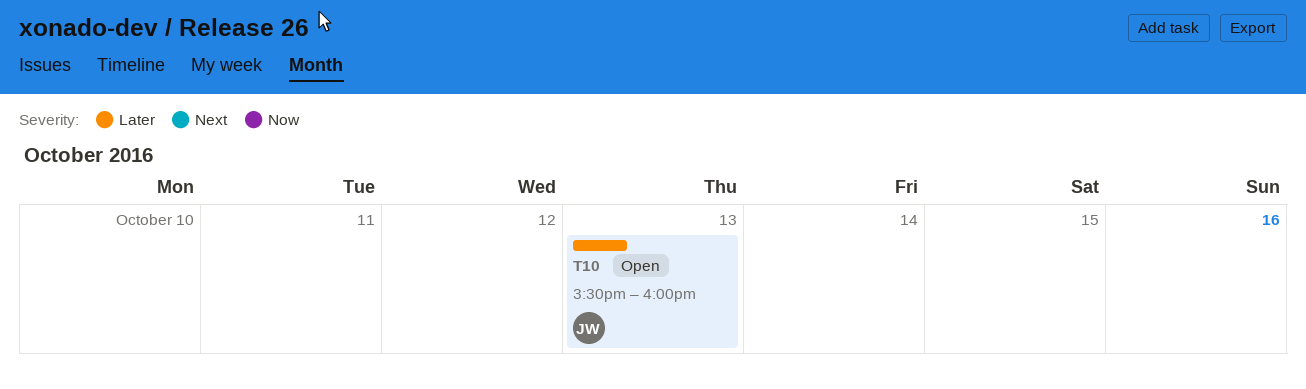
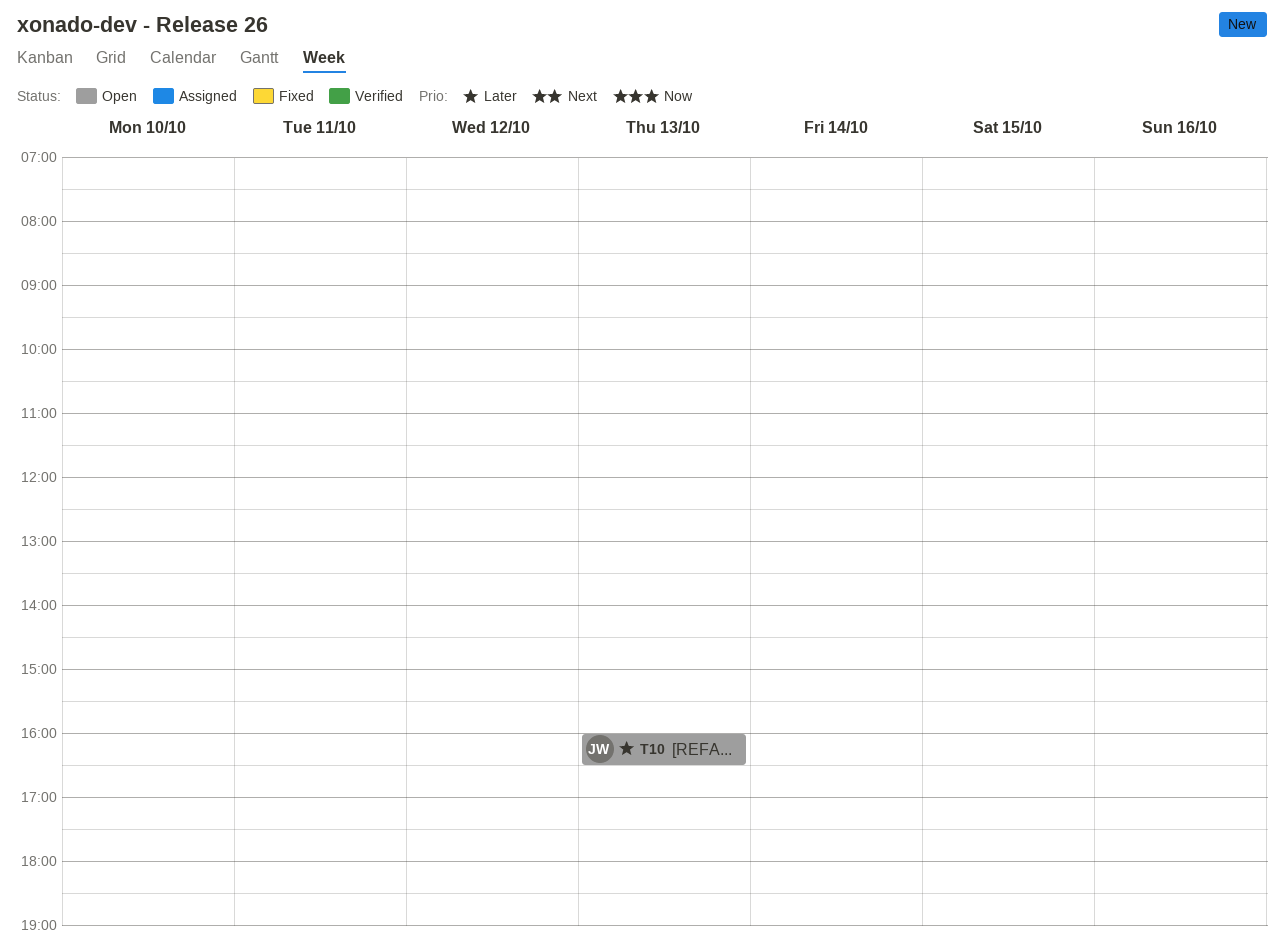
T10, begins: 15:30 -> 16:00
T10, ends: 16:00 -> 16:30

